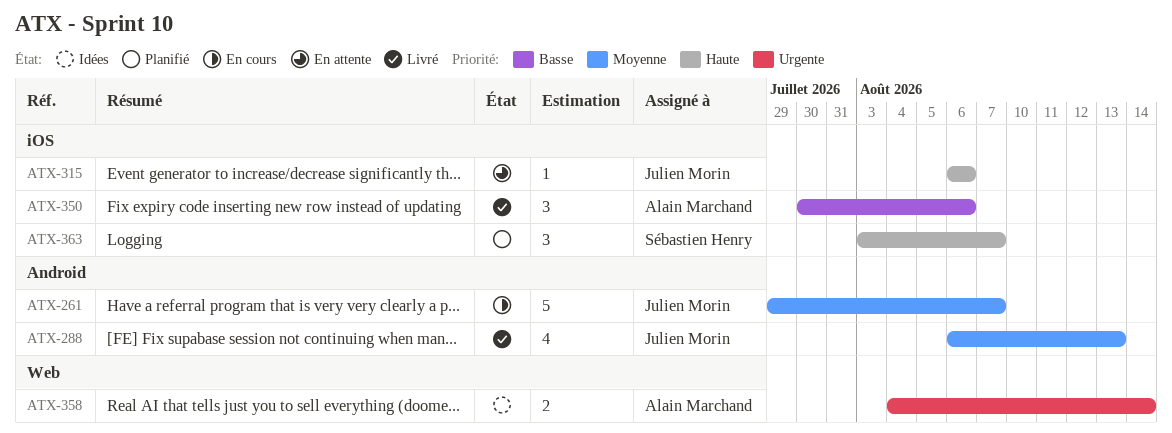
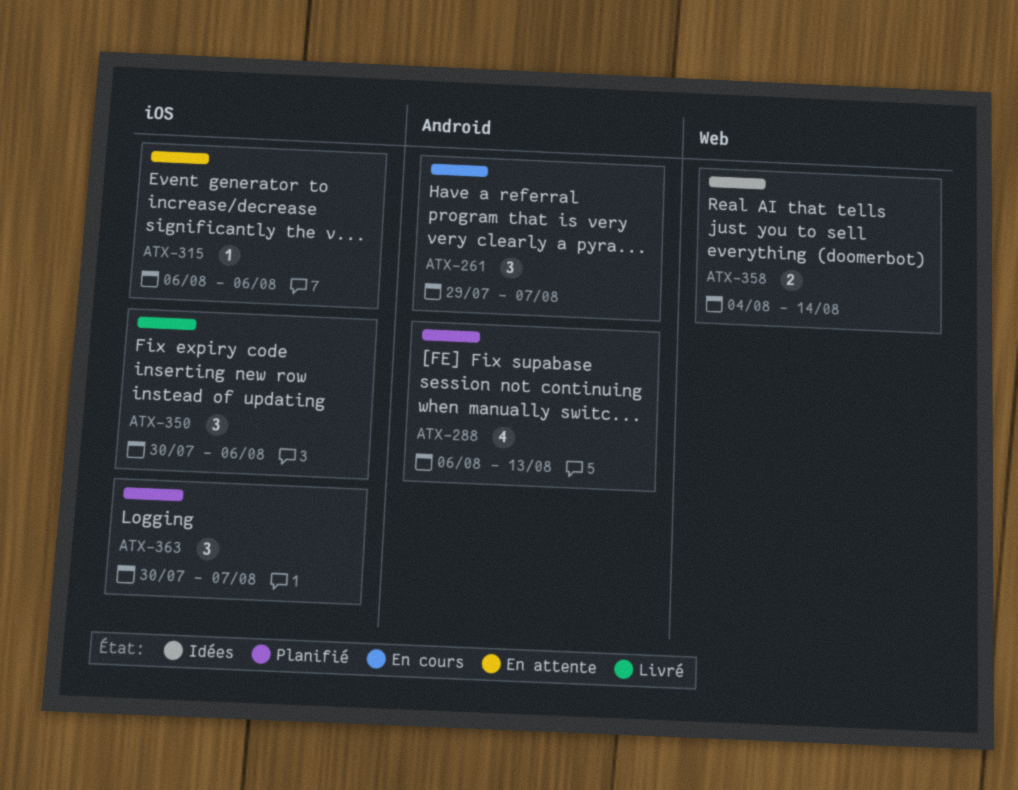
ATX-261, estimate: 5 -> 3
ATX-288, status: Livré -> Planifié
ATX-363, start: Aug 3 -> Jul 30

